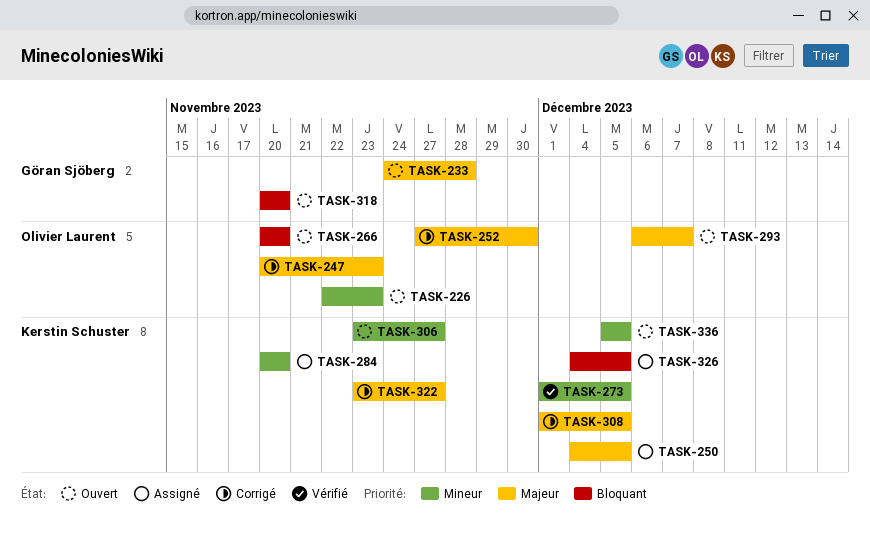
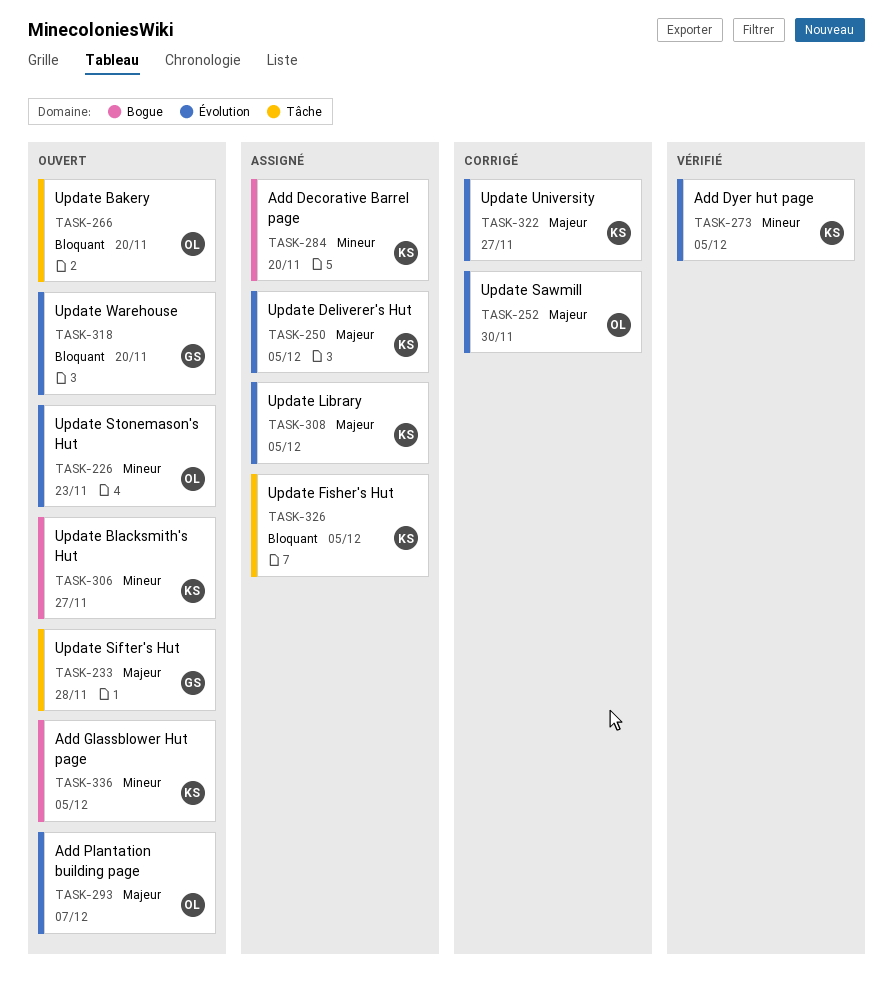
TASK-247: present -> none
TASK-308, status: Corrigé -> Assigné

